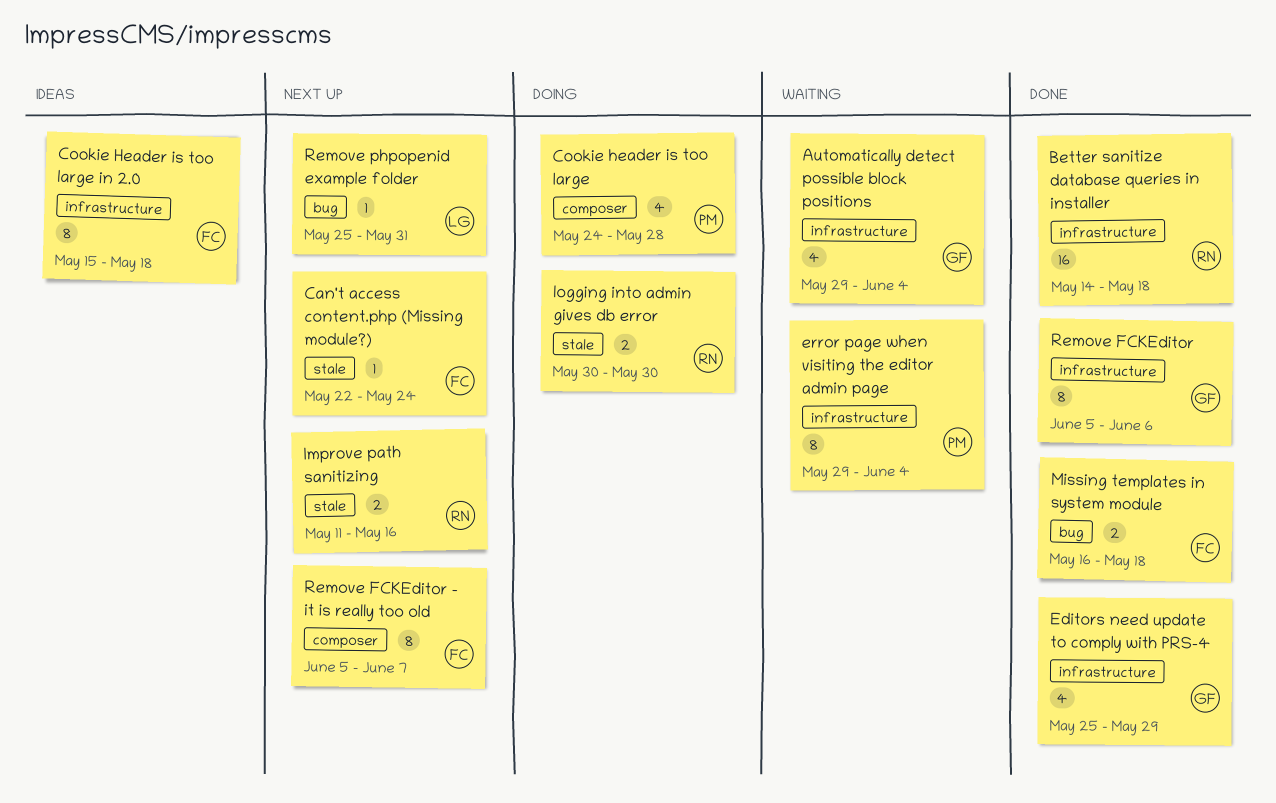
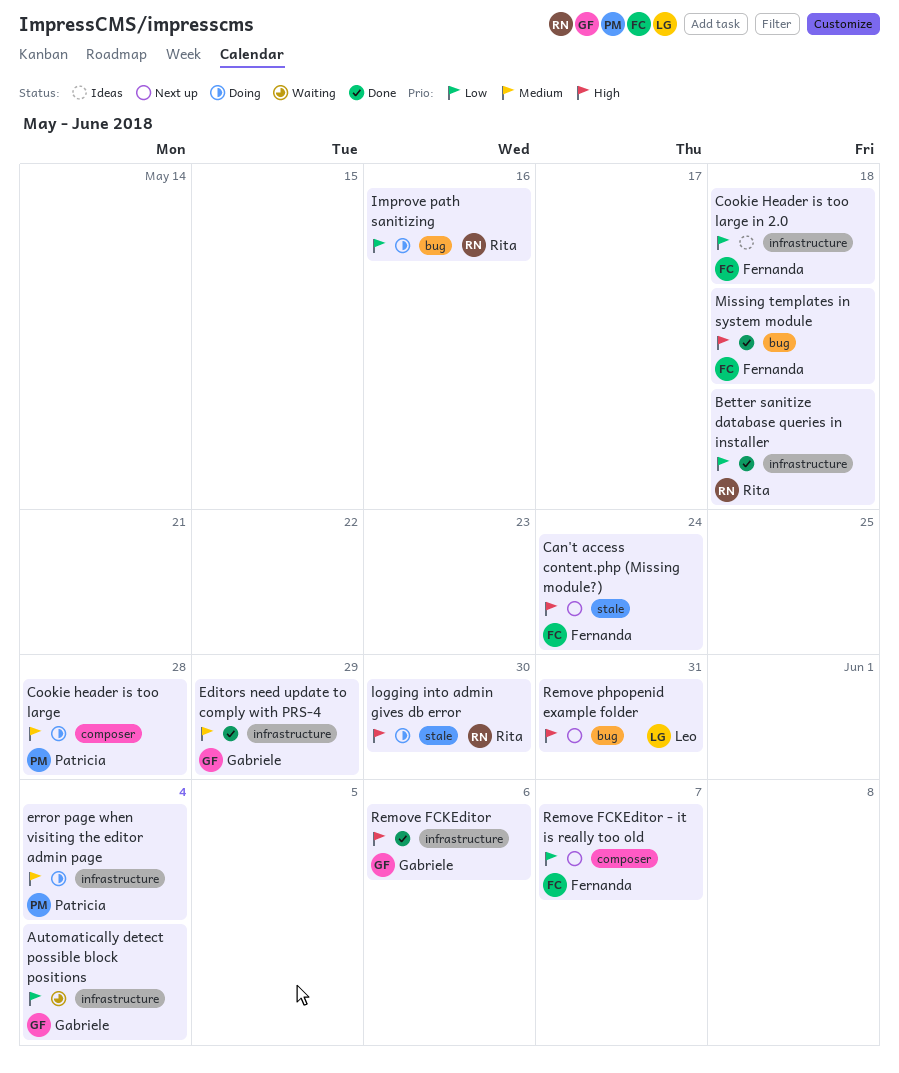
error page when visiting the editor admin page, status: Waiting -> Doing
Improve path sanitizing, status: Next up -> Doing
Improve path sanitizing, label: stale -> bug

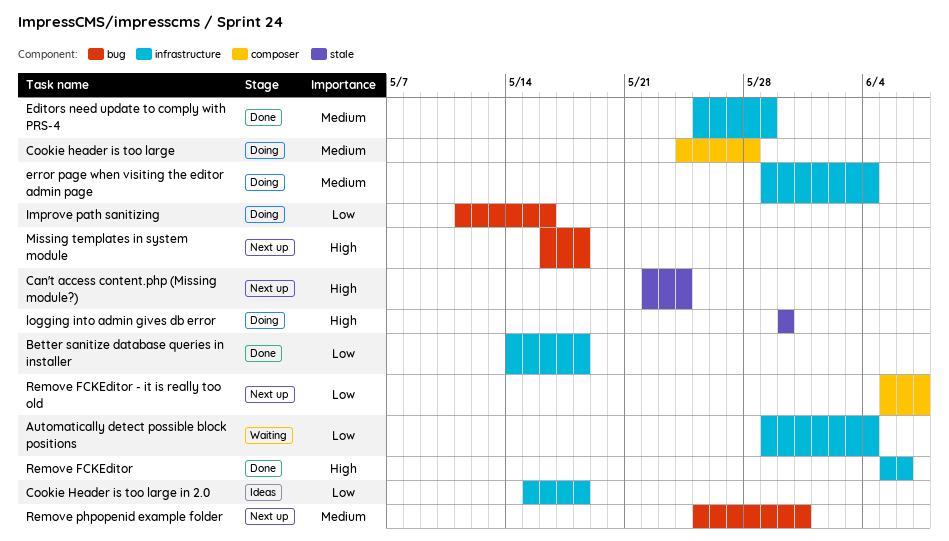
Missing templates in system module, status: Done -> Next up
Remove phpopenid example folder, priority: High -> Medium

